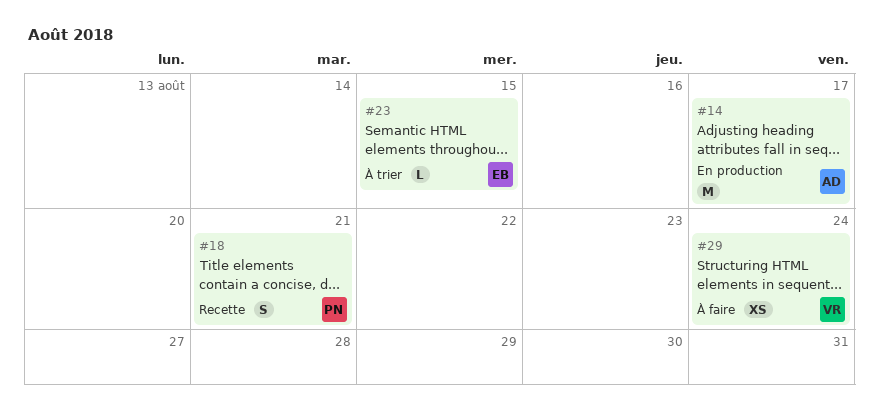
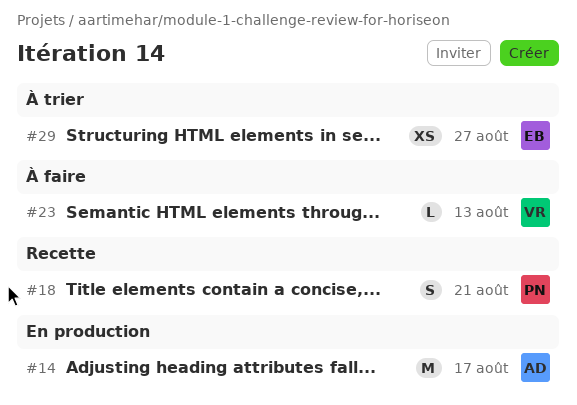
#23, status: À trier -> À faire
#23, owner: EB -> VR
#23, due: Aug 15 -> Aug 13
#29, status: À faire -> À trier
#29, owner: VR -> EB
#29, due: Aug 24 -> Aug 27

